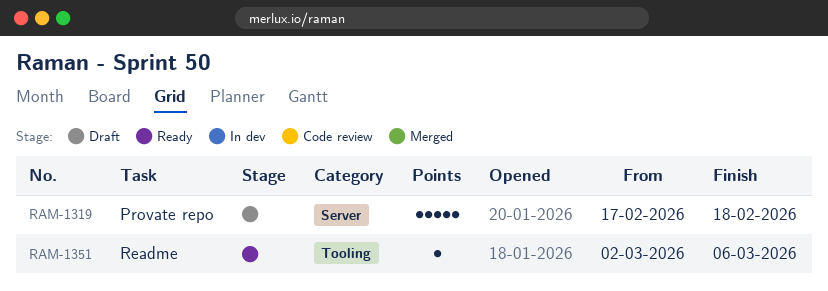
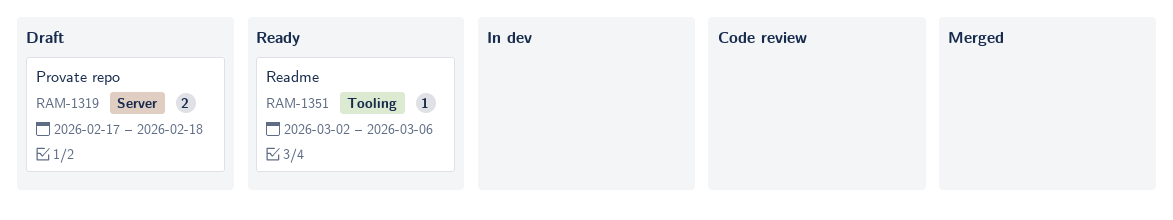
RAM-1319, estimate: 5 -> 2

